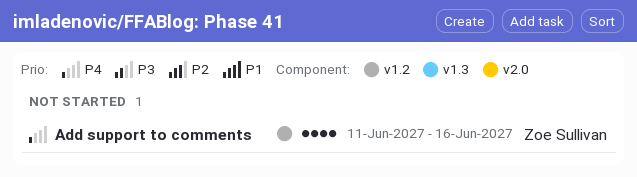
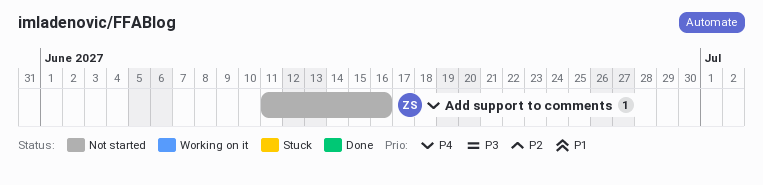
Add support to comments, estimate: 4 -> 1

